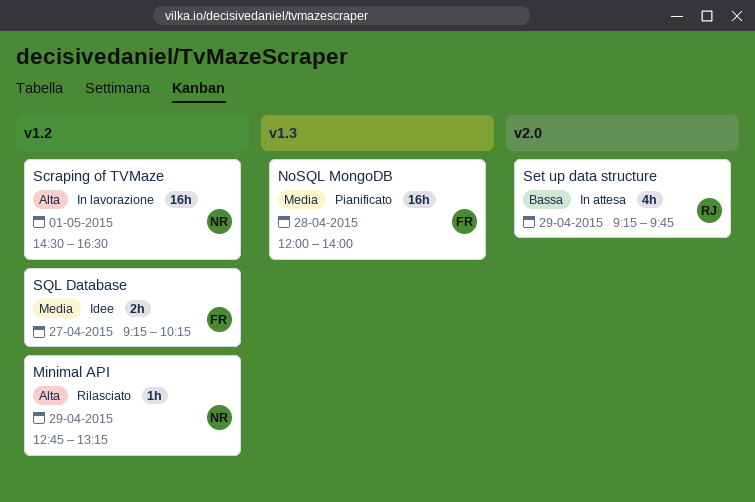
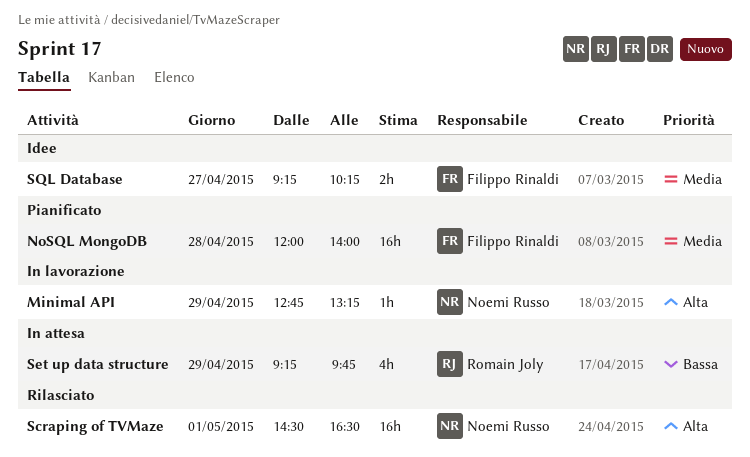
Minimal API, status: Rilasciato -> In lavorazione
Scraping of TVMaze, status: In lavorazione -> Rilasciato

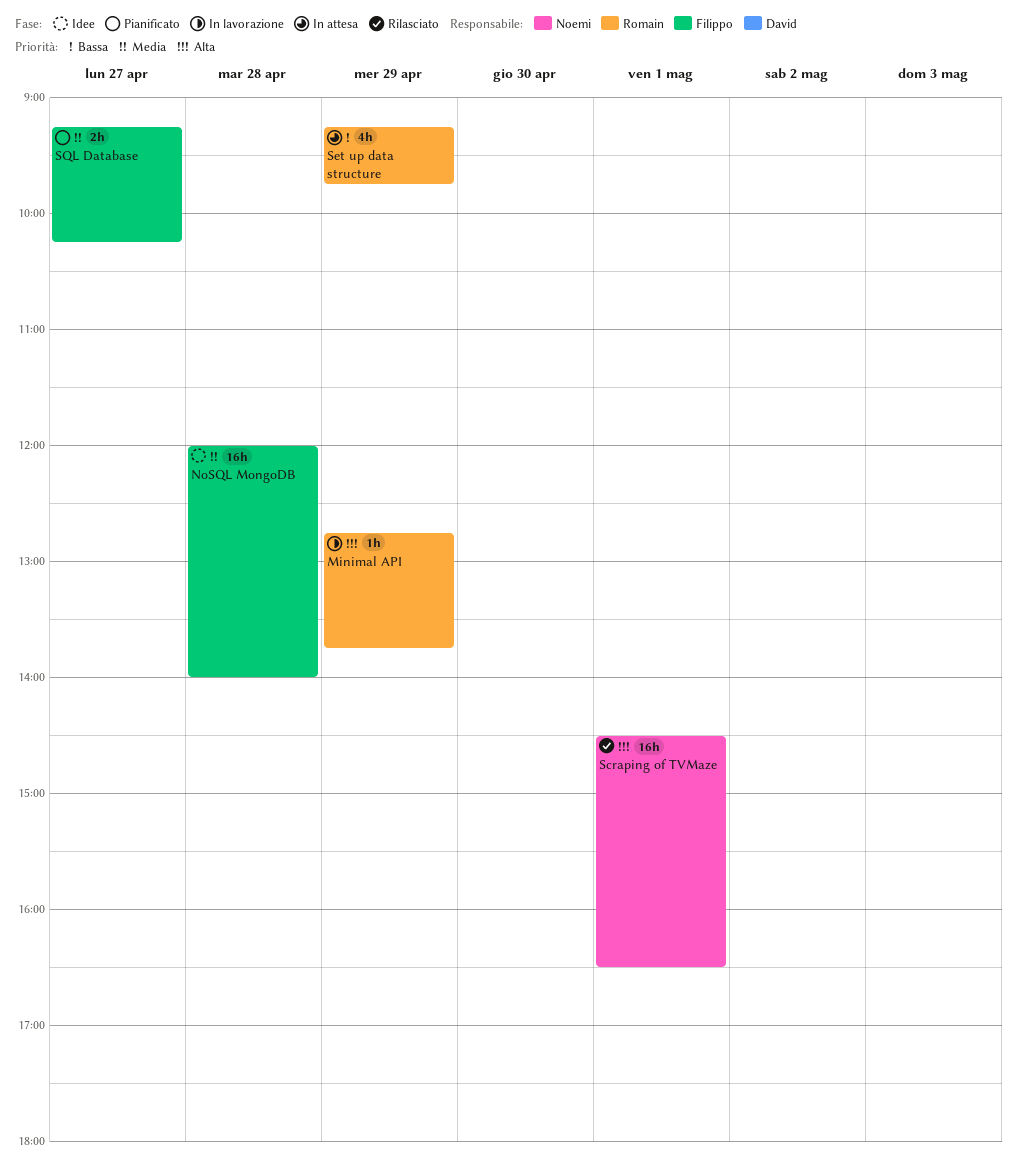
Minimal API, owner: Noemi Russo -> Romain Joly
Minimal API, ends: 13:15 -> 13:45
NoSQL MongoDB, status: Pianificato -> Idee
SQL Database, status: Idee -> Pianificato

